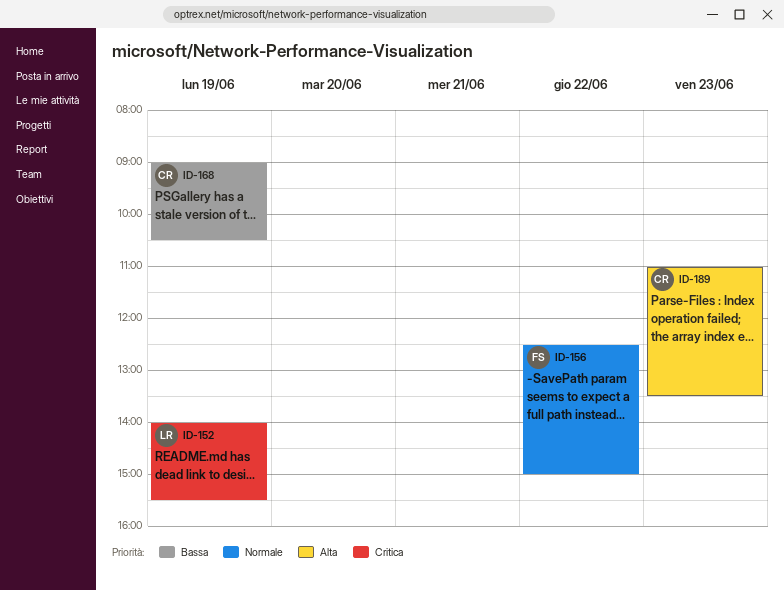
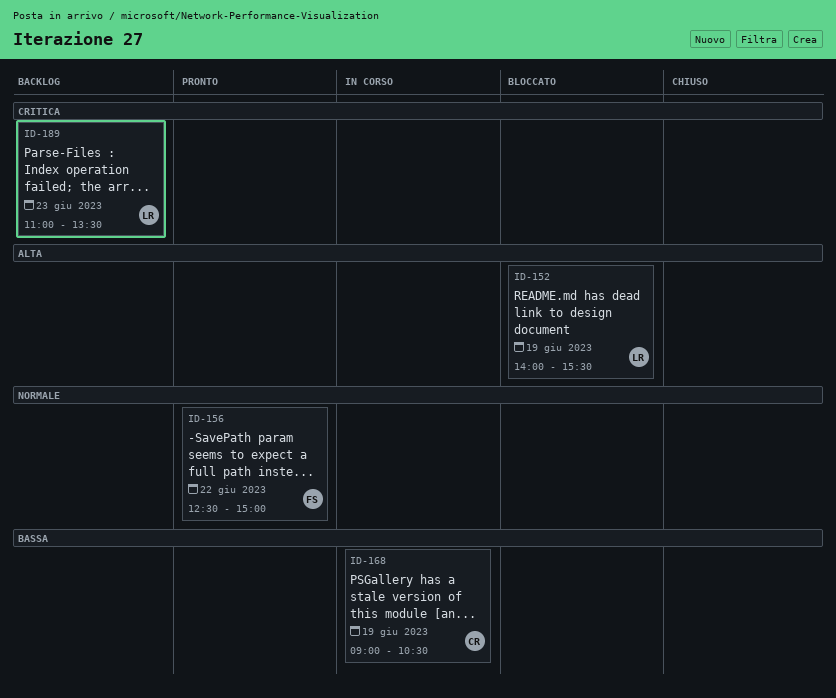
ID-152, priority: Critica -> Alta
ID-189, owner: CR -> LR
ID-189, priority: Alta -> Critica

